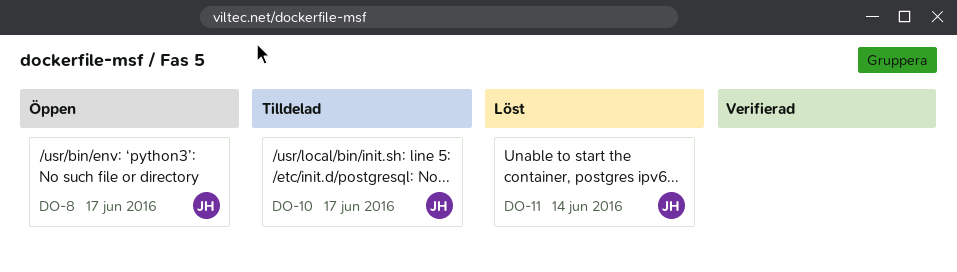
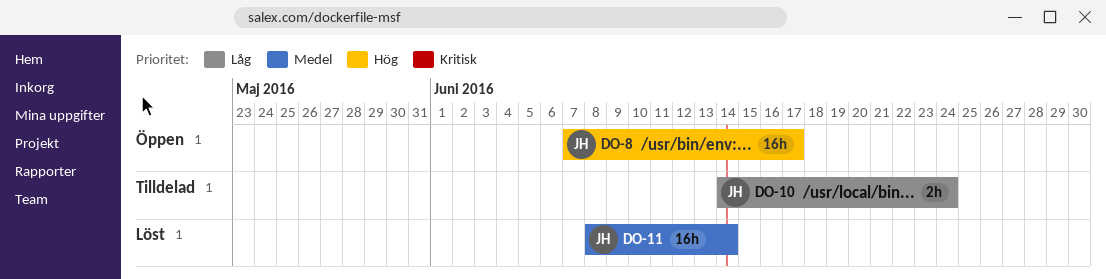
DO-10, due: Jun 17 -> Jun 24

